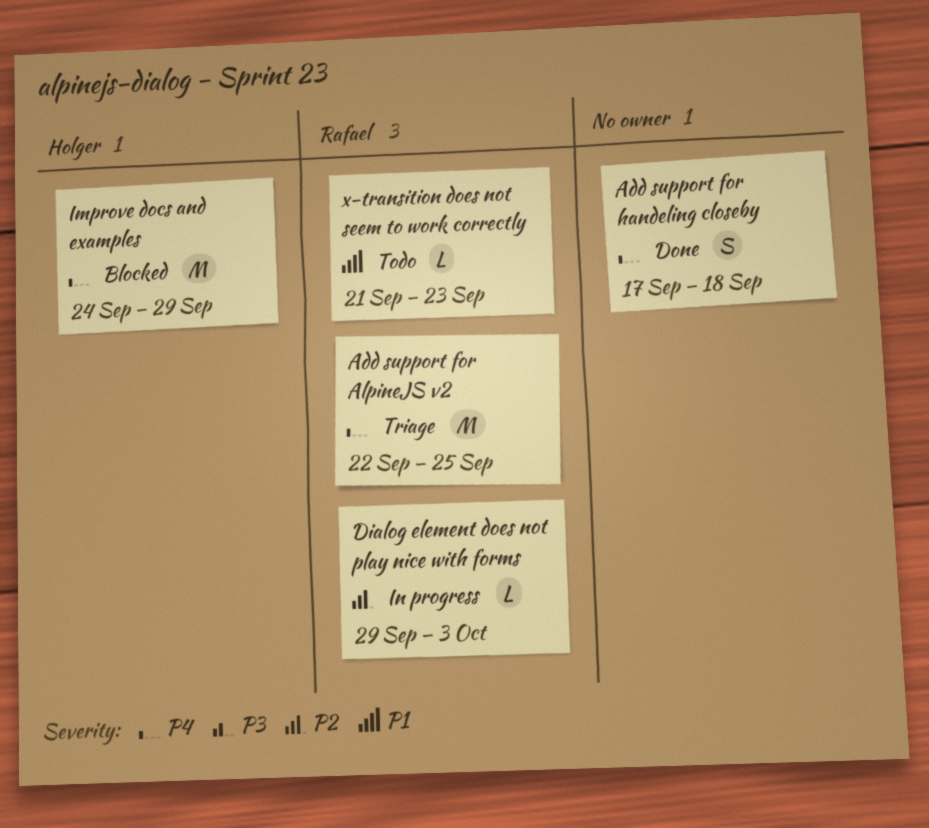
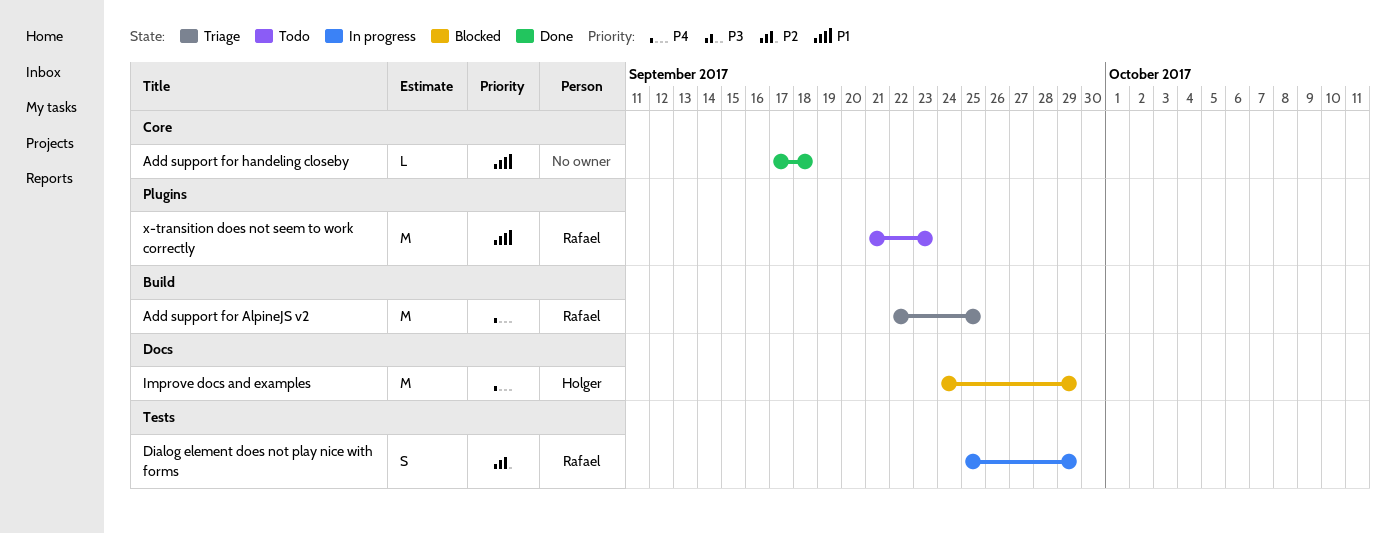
Add support for handeling closeby, priority: P4 -> P1
Add support for handeling closeby, estimate: S -> L
Dialog element does not play nice with forms, estimate: L -> S
Dialog element does not play nice with forms, start: Sep 29 -> Sep 25
Dialog element does not play nice with forms, due: Oct 3 -> Sep 29
x-transition does not seem to work correctly, estimate: L -> M

